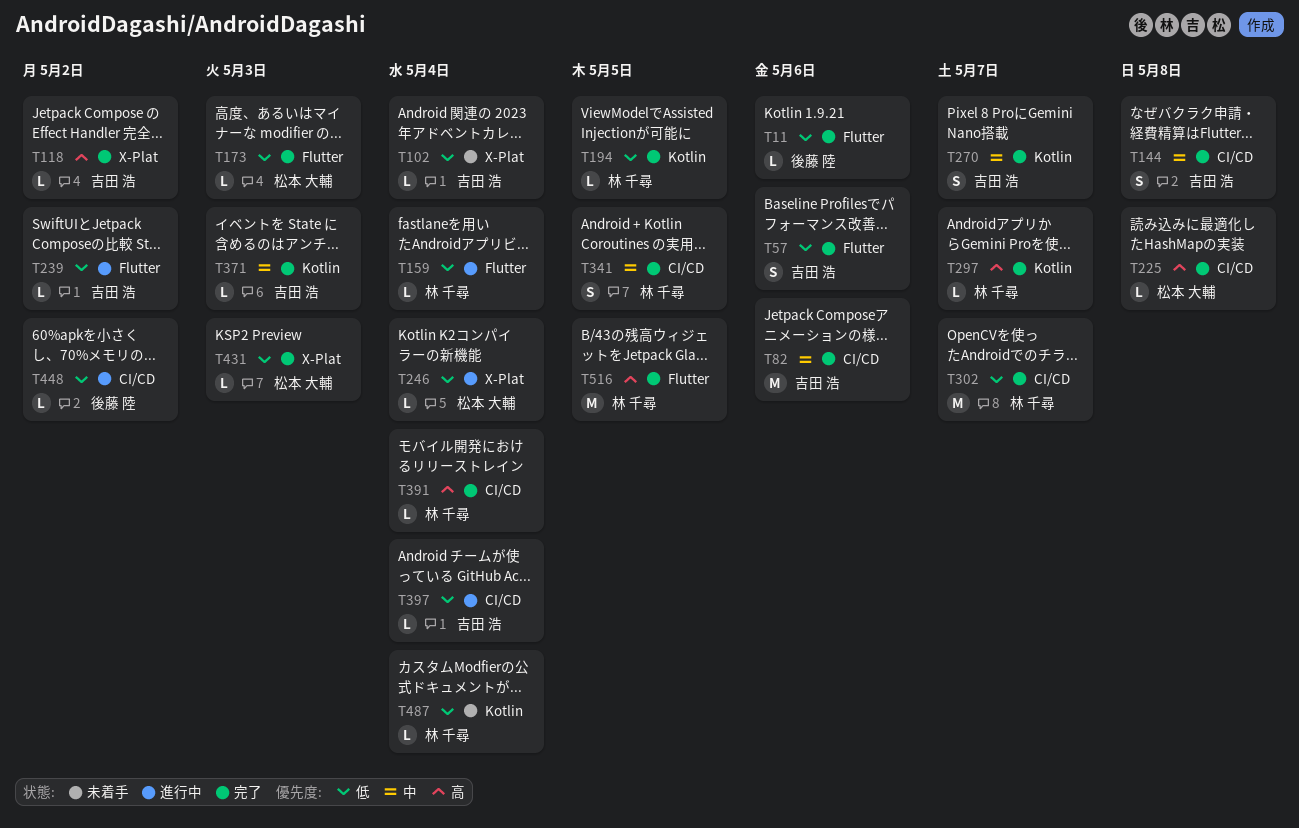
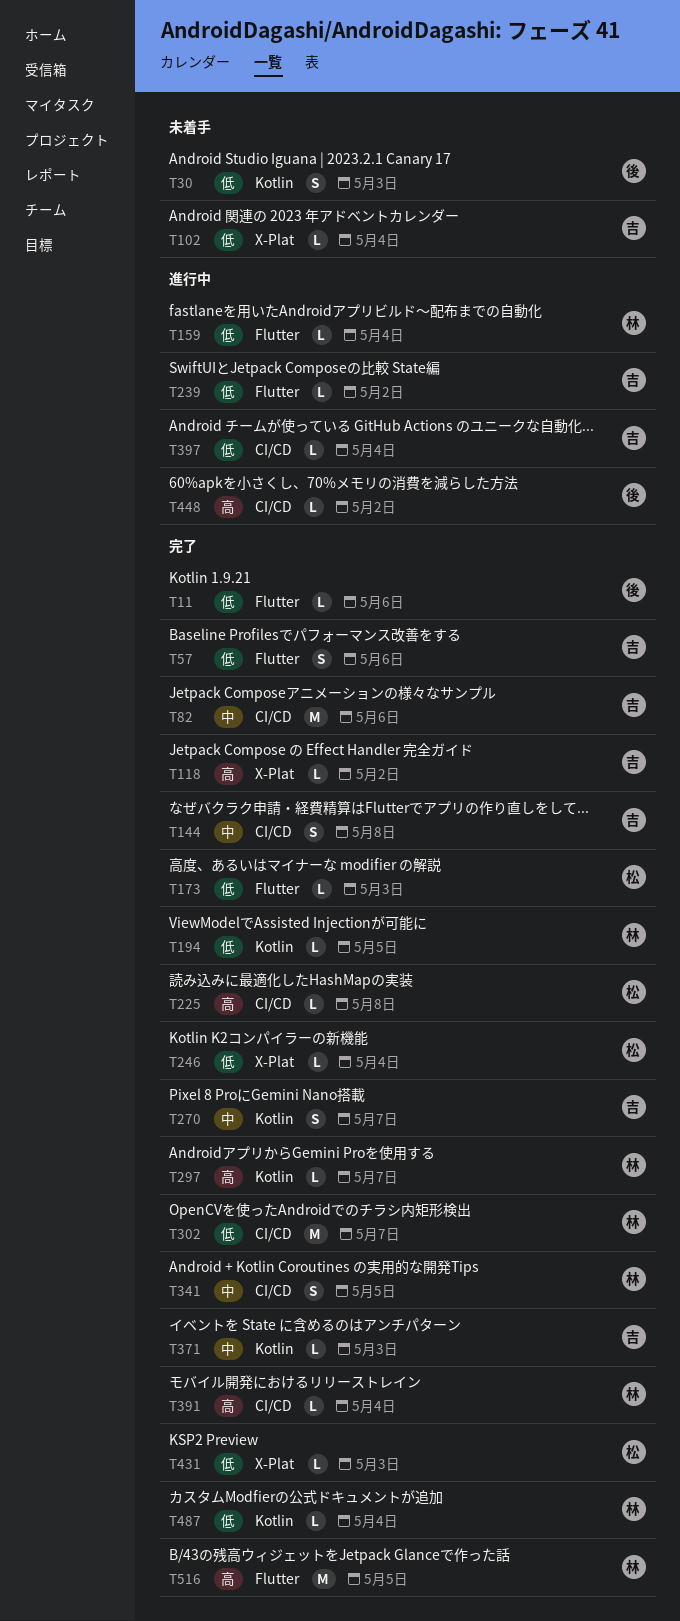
T30: none -> present
T246, status: 進行中 -> 完了
T448, priority: 低 -> 高
T487, status: 未着手 -> 完了

